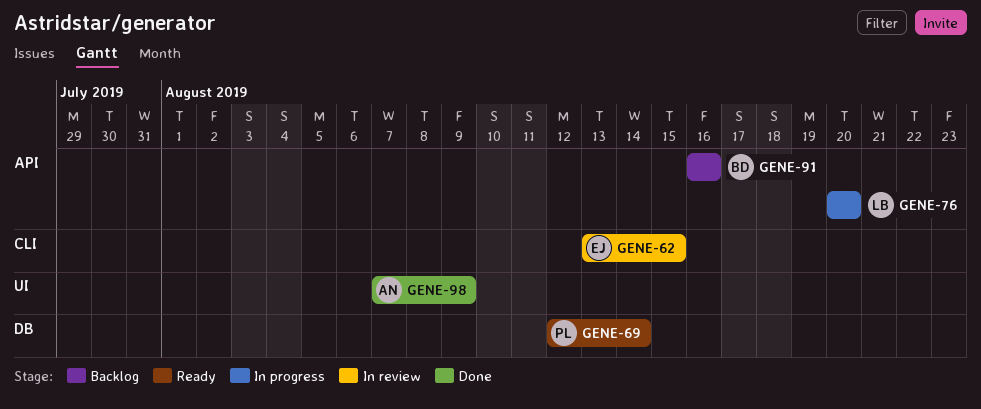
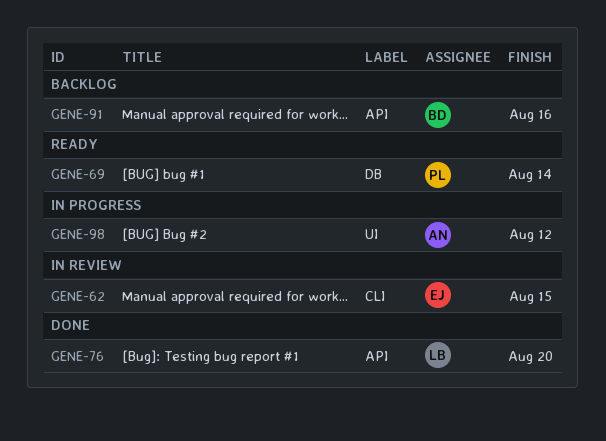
GENE-76, status: In progress -> Done
GENE-98, status: Done -> In progress
GENE-98, due: Aug 9 -> Aug 12

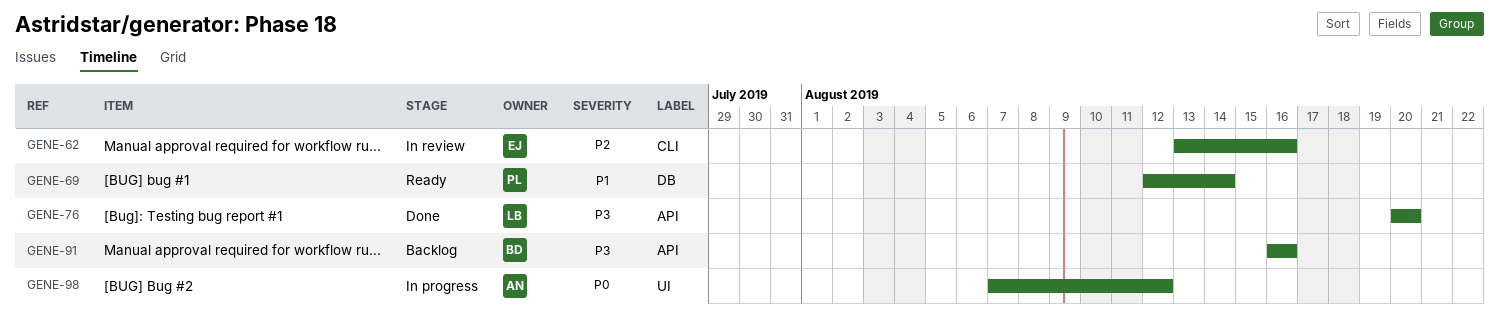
GENE-62, due: Aug 15 -> Aug 16

